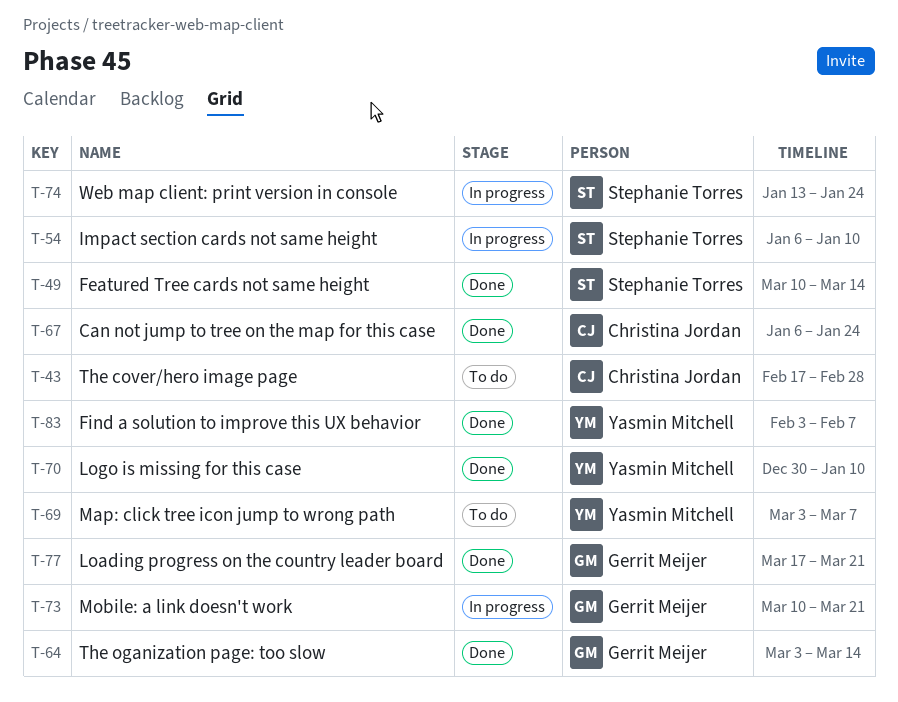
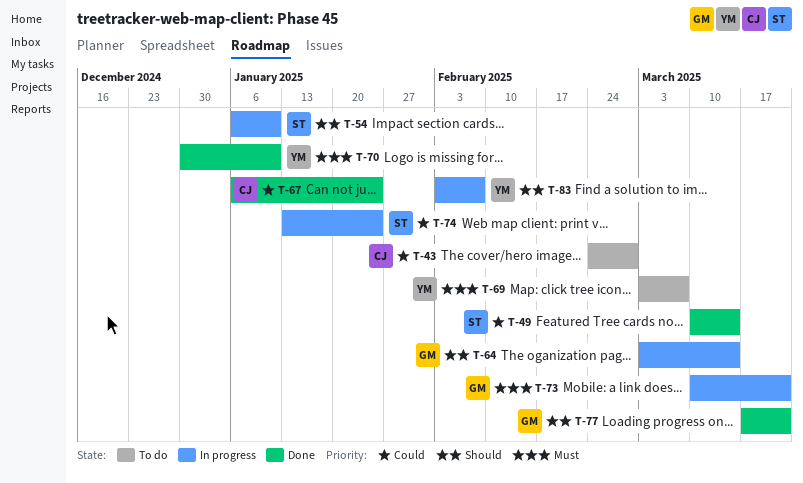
T-43, start: Feb 17 -> Feb 24
T-64, status: Done -> In progress
T-83, status: Done -> In progress

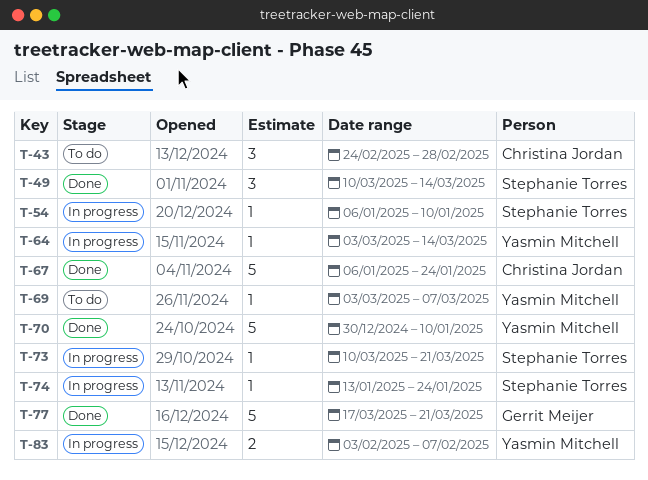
T-64, owner: Gerrit Meijer -> Yasmin Mitchell
T-73, owner: Gerrit Meijer -> Stephanie Torres

